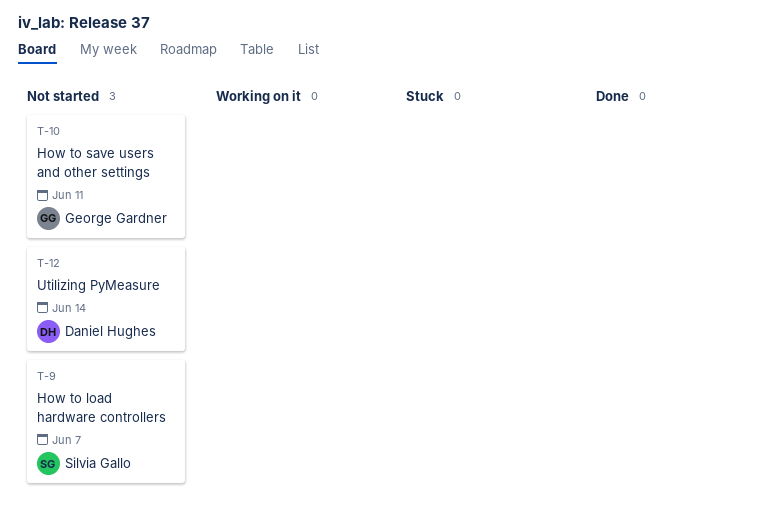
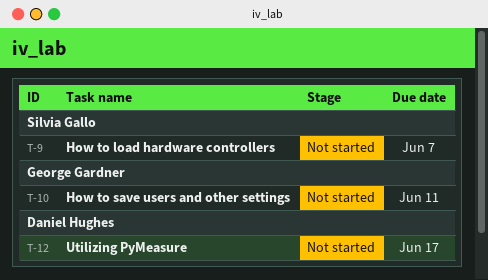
T-12, due: Jun 14 -> Jun 17

